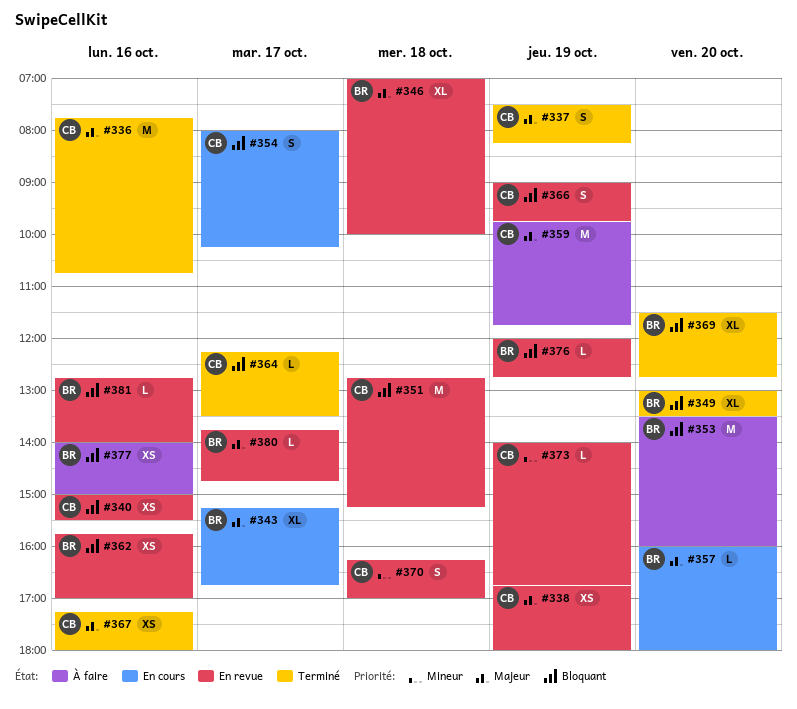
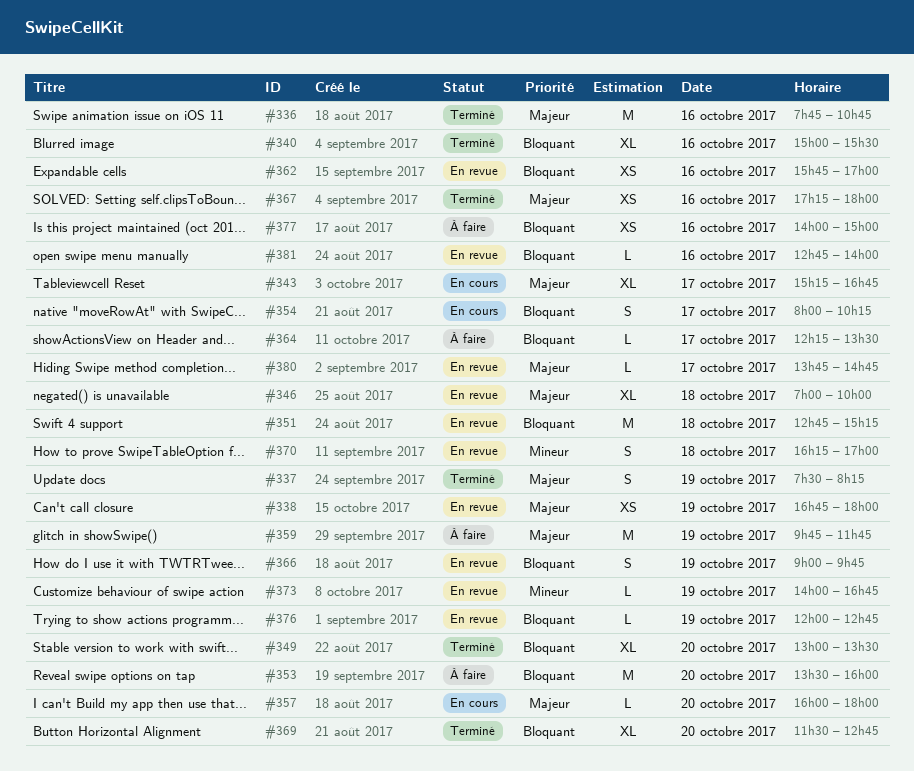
#340, status: En revue -> Terminé
#340, estimate: XS -> XL
#364, status: Terminé -> À faire

